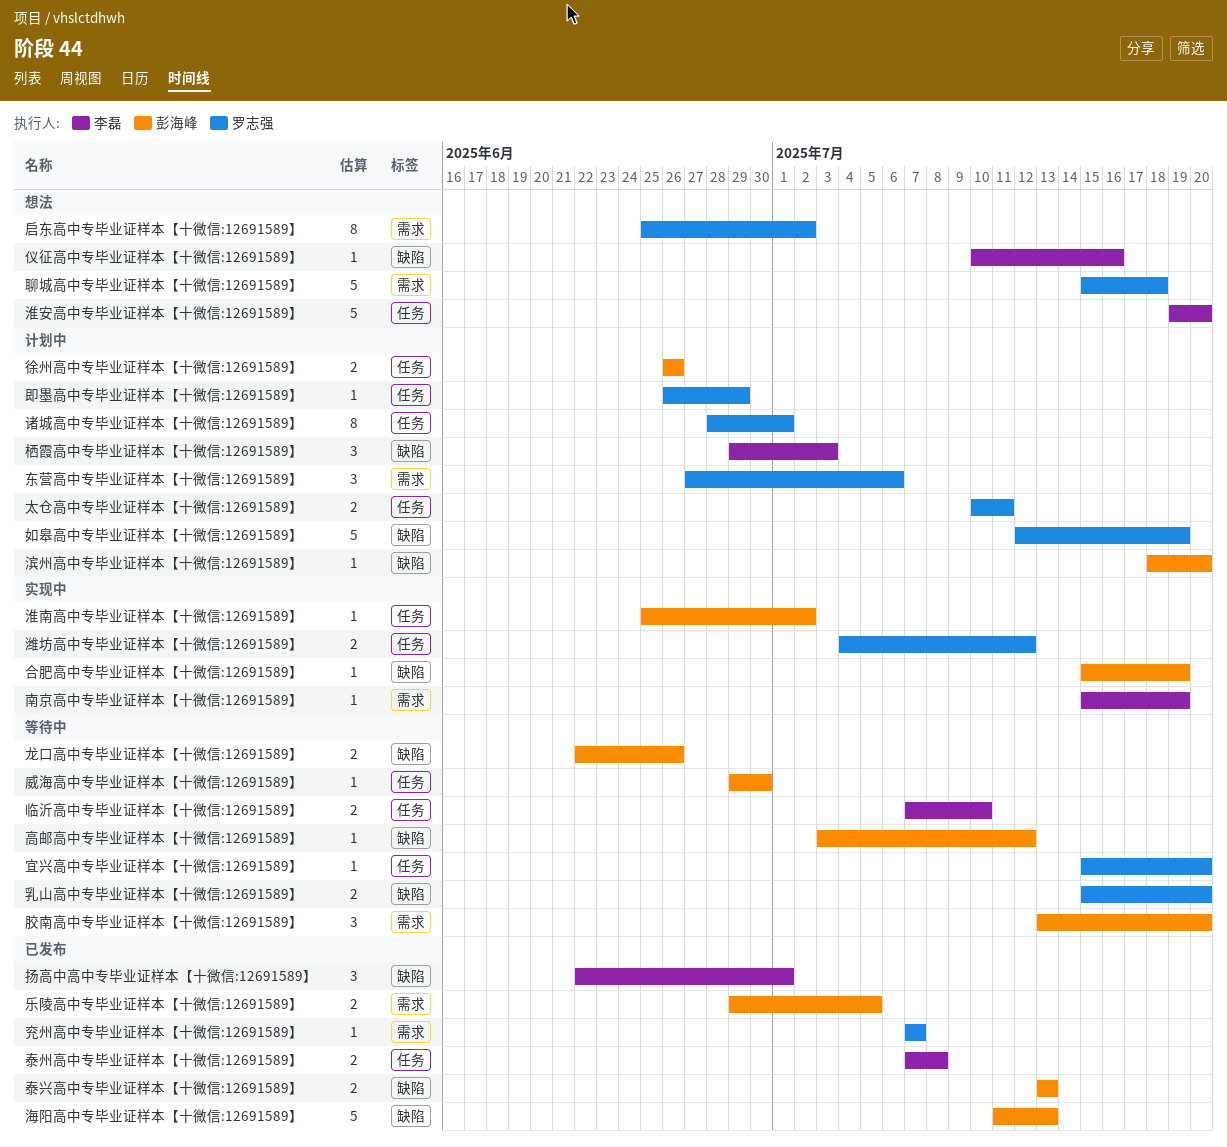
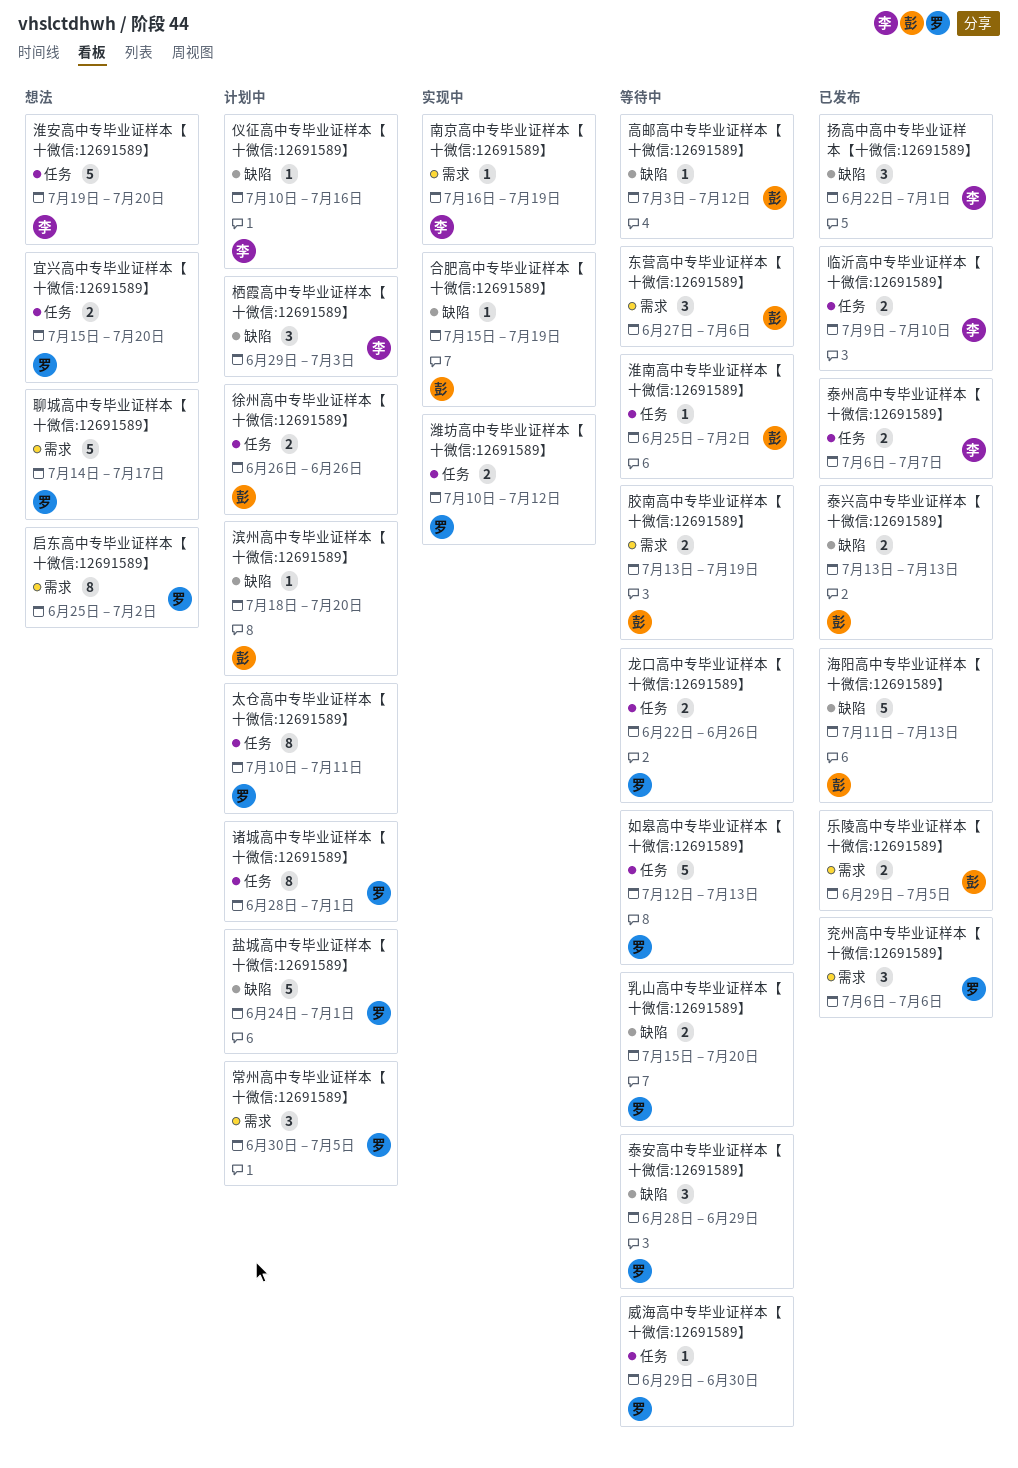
东营高中专毕业证样本【十微信:12691589】, status: 计划中 -> 等待中
东营高中专毕业证样本【十微信:12691589】, owner: 罗志强 -> 彭海峰
临沂高中专毕业证样本【十微信:12691589】, status: 等待中 -> 已发布
临沂高中专毕业证样本【十微信:12691589】, start: Jul 7 -> Jul 9
仪征高中专毕业证样本【十微信:12691589】, status: 想法 -> 计划中
兖州高中专毕业证样本【十微信:12691589】, estimate: 1 -> 3
兖州高中专毕业证样本【十微信:12691589】, start: Jul 7 -> Jul 6
兖州高中专毕业证样本【十微信:12691589】, due: Jul 7 -> Jul 6
南京高中专毕业证样本【十微信:12691589】, start: Jul 15 -> Jul 16
即墨高中专毕业证样本【十微信:12691589】: present -> none
太仓高中专毕业证样本【十微信:12691589】, estimate: 2 -> 8
如皋高中专毕业证样本【十微信:12691589】, status: 计划中 -> 等待中
如皋高中专毕业证样本【十微信:12691589】, label: 缺陷 -> 任务
如皋高中专毕业证样本【十微信:12691589】, due: Jul 19 -> Jul 13
威海高中专毕业证样本【十微信:12691589】, owner: 彭海峰 -> 罗志强
宜兴高中专毕业证样本【十微信:12691589】, status: 等待中 -> 想法
宜兴高中专毕业证样本【十微信:12691589】, estimate: 1 -> 2
常州高中专毕业证样本【十微信:12691589】: none -> present
泰安高中专毕业证样本【十微信:12691589】: none -> present
泰州高中专毕业证样本【十微信:12691589】, start: Jul 7 -> Jul 6
泰州高中专毕业证样本【十微信:12691589】, due: Jul 8 -> Jul 7
淮南高中专毕业证样本【十微信:12691589】, status: 实现中 -> 等待中
潍坊高中专毕业证样本【十微信:12691589】, start: Jul 4 -> Jul 10
盐城高中专毕业证样本【十微信:12691589】: none -> present
聊城高中专毕业证样本【十微信:12691589】, start: Jul 15 -> Jul 14
聊城高中专毕业证样本【十微信:12691589】, due: Jul 18 -> Jul 17
胶南高中专毕业证样本【十微信:12691589】, estimate: 3 -> 2
胶南高中专毕业证样本【十微信:12691589】, due: Jul 20 -> Jul 19
龙口高中专毕业证样本【十微信:12691589】, owner: 彭海峰 -> 罗志强
龙口高中专毕业证样本【十微信:12691589】, label: 缺陷 -> 任务

